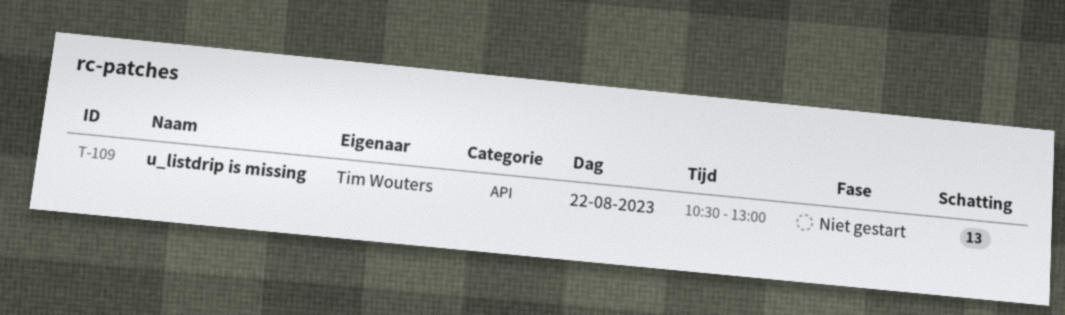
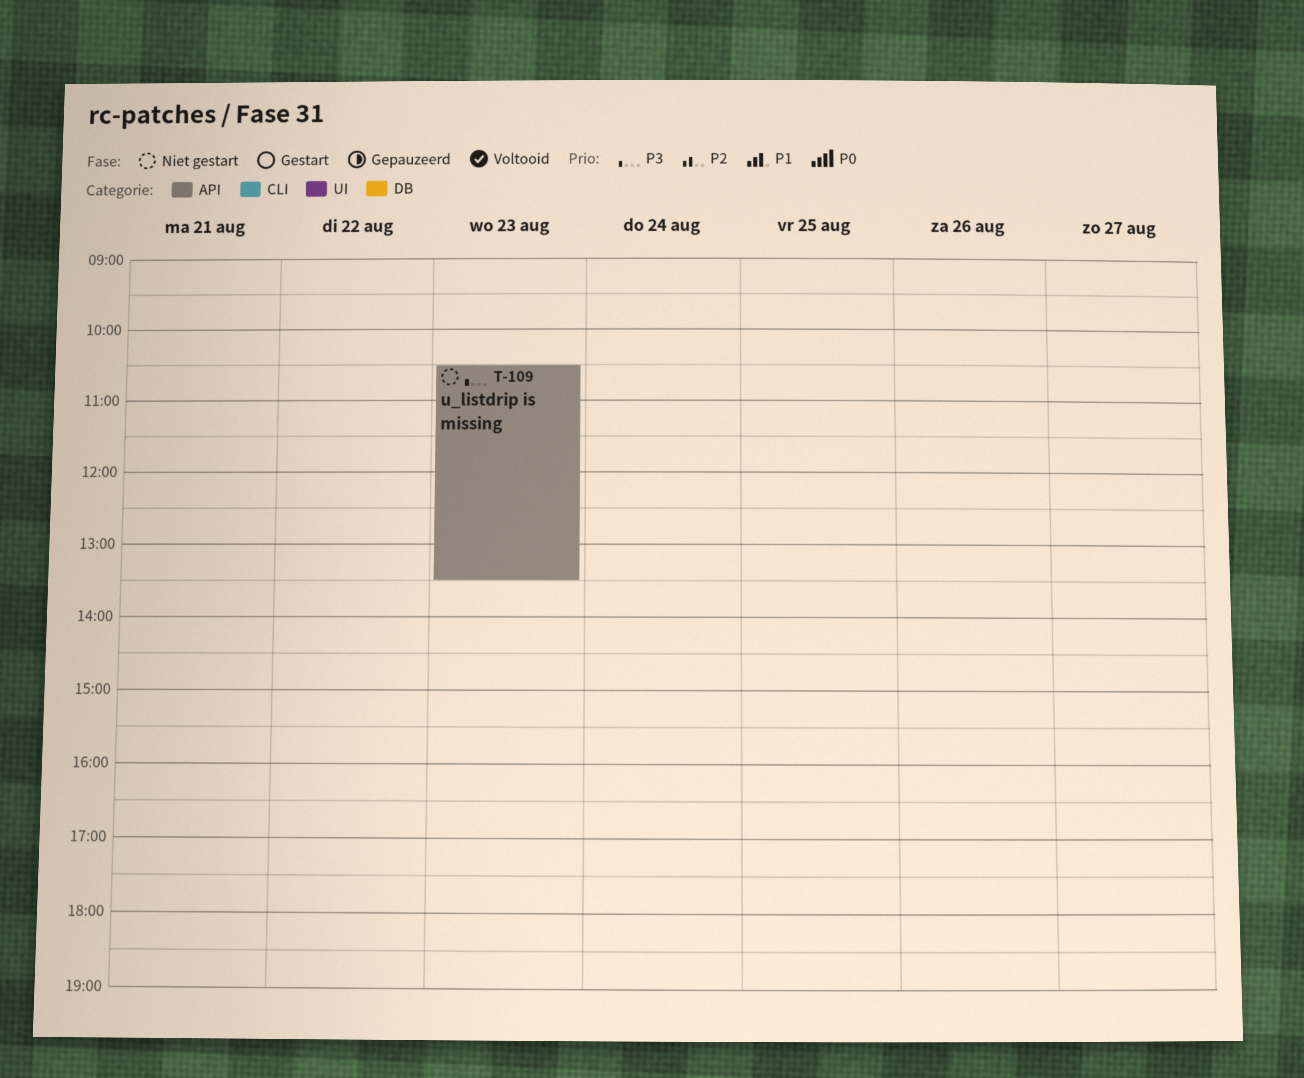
T-109, day: Aug 22 -> Aug 23
T-109, ends: 13:00 -> 13:30

